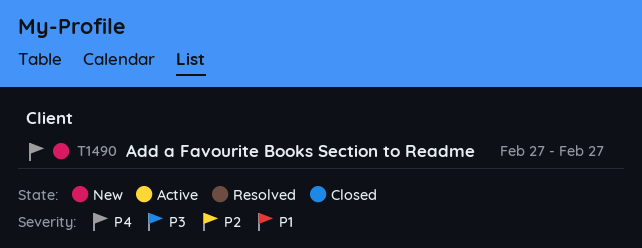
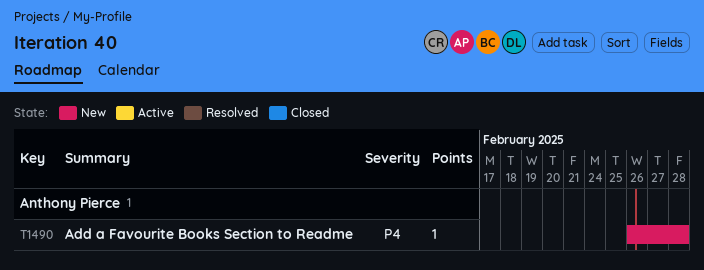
T1490, start: Feb 27 -> Feb 26
T1490, due: Feb 27 -> Feb 28

